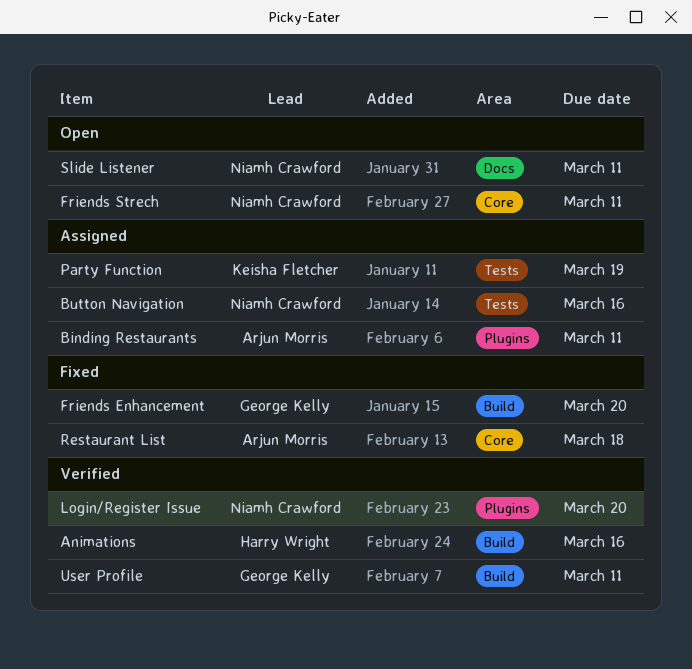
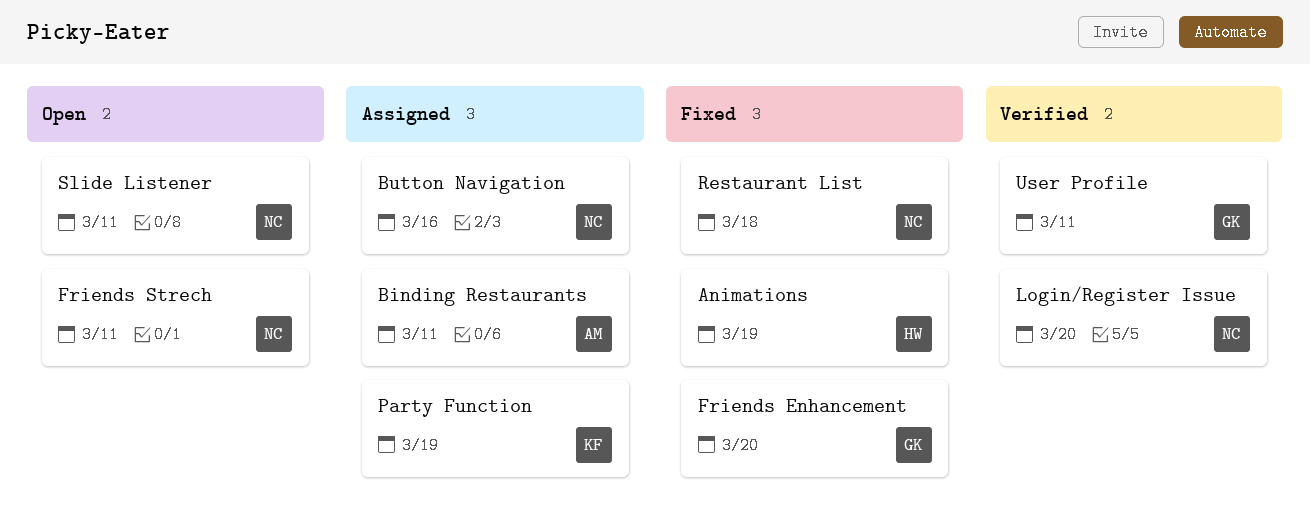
Animations, status: Verified -> Fixed
Animations, due: Mar 16 -> Mar 19
Restaurant List, owner: Arjun Morris -> Niamh Crawford

